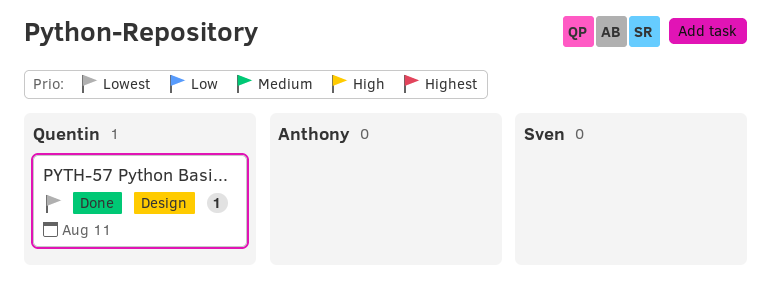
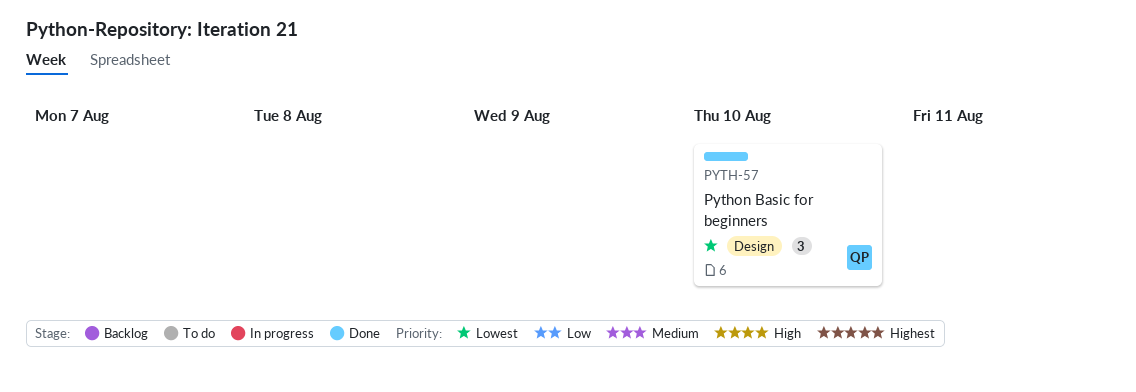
PYTH-57, estimate: 1 -> 3
PYTH-57, due: Aug 11 -> Aug 10

